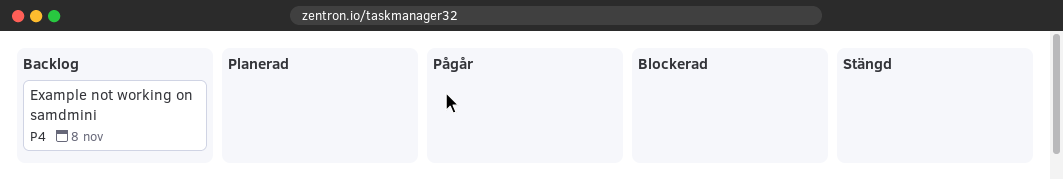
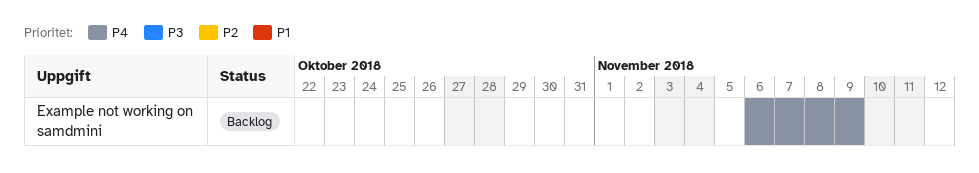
Example not working on samdmini, due: Nov 8 -> Nov 9

